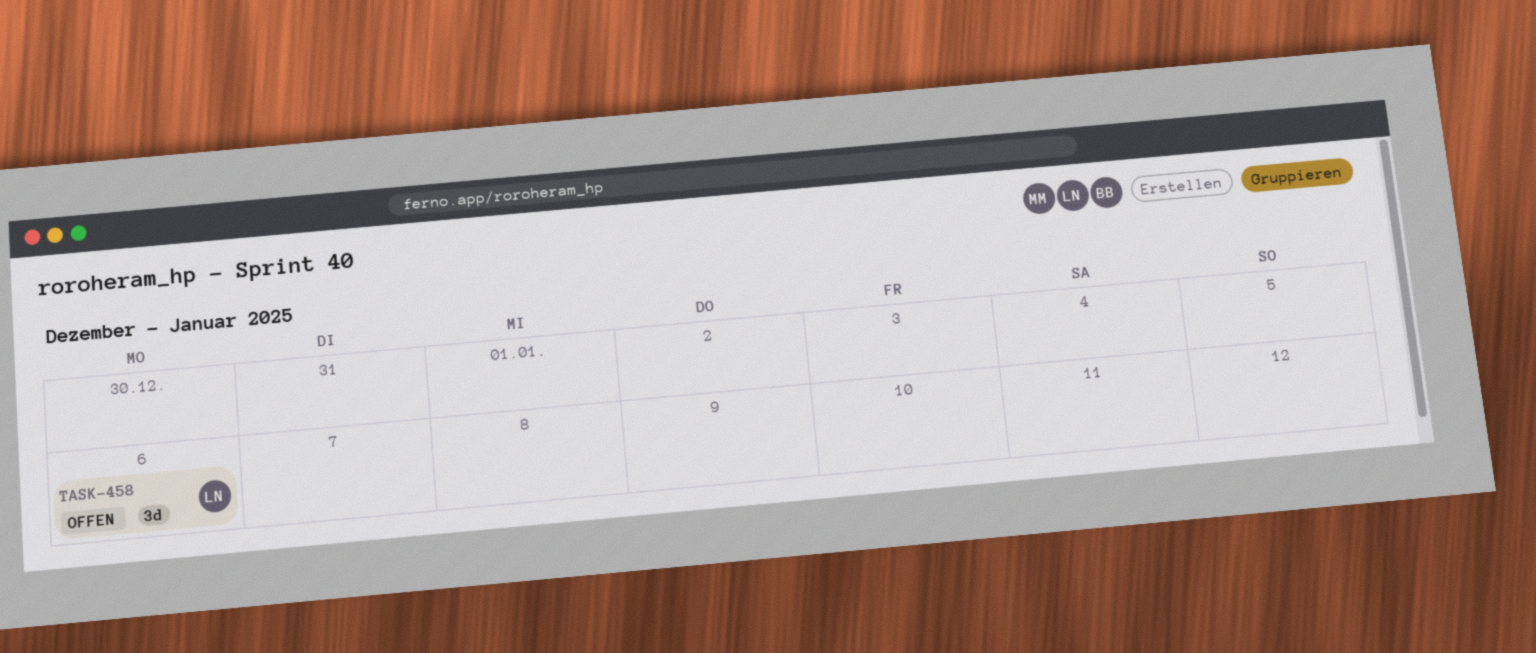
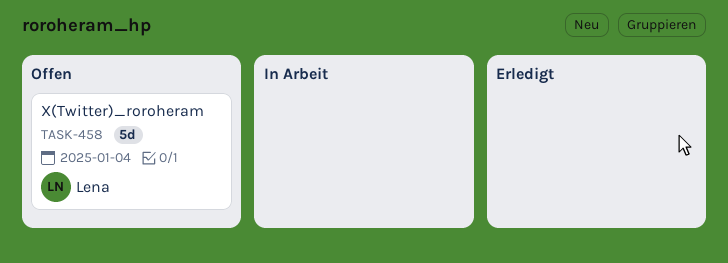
TASK-458, estimate: 3d -> 5d
TASK-458, due: Jan 6 -> Jan 4

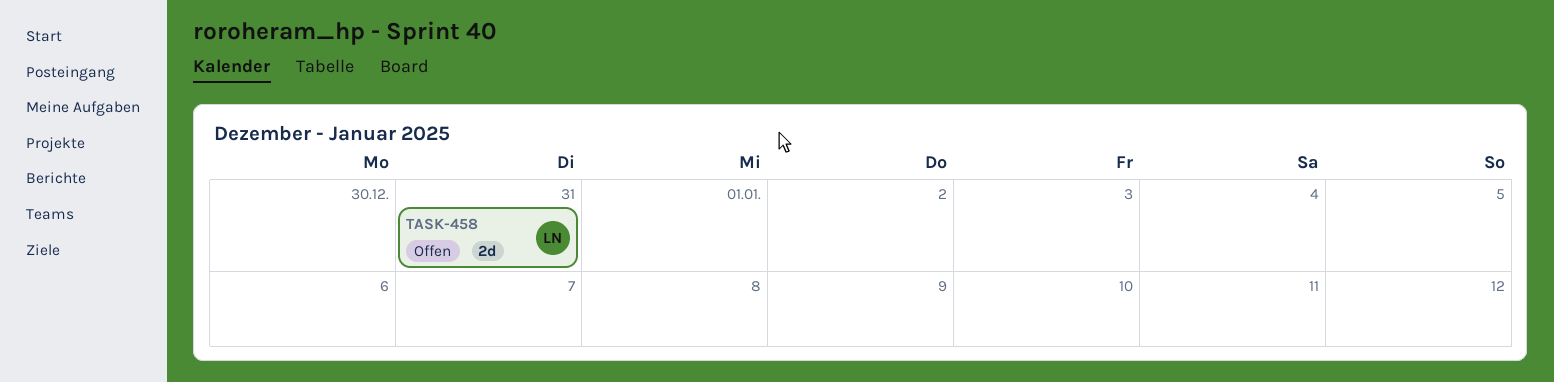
TASK-458, estimate: 5d -> 2d
TASK-458, due: Jan 4 -> Dec 31

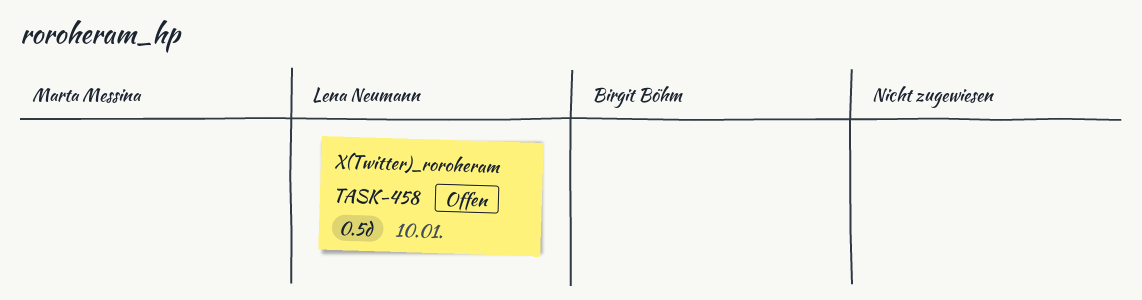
TASK-458, estimate: 2d -> 0.5d
TASK-458, due: Dec 31 -> Jan 10

